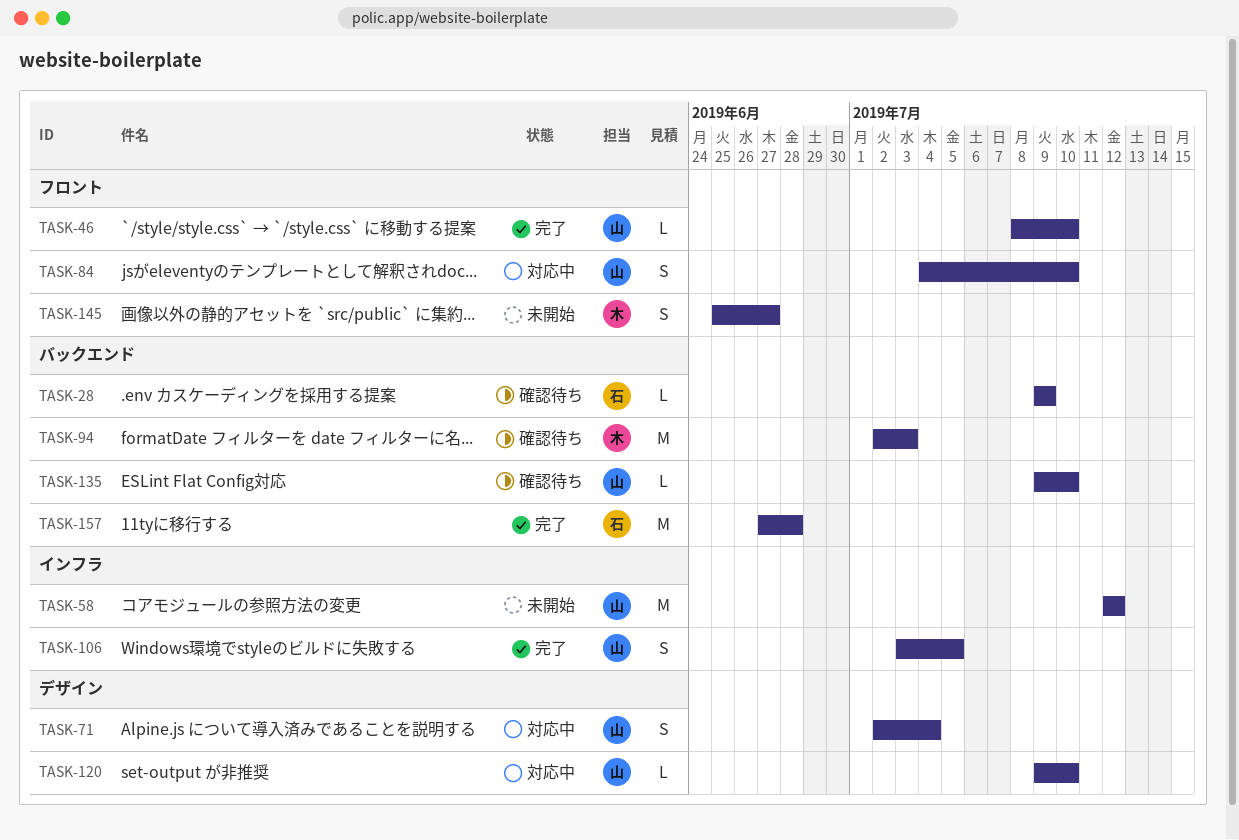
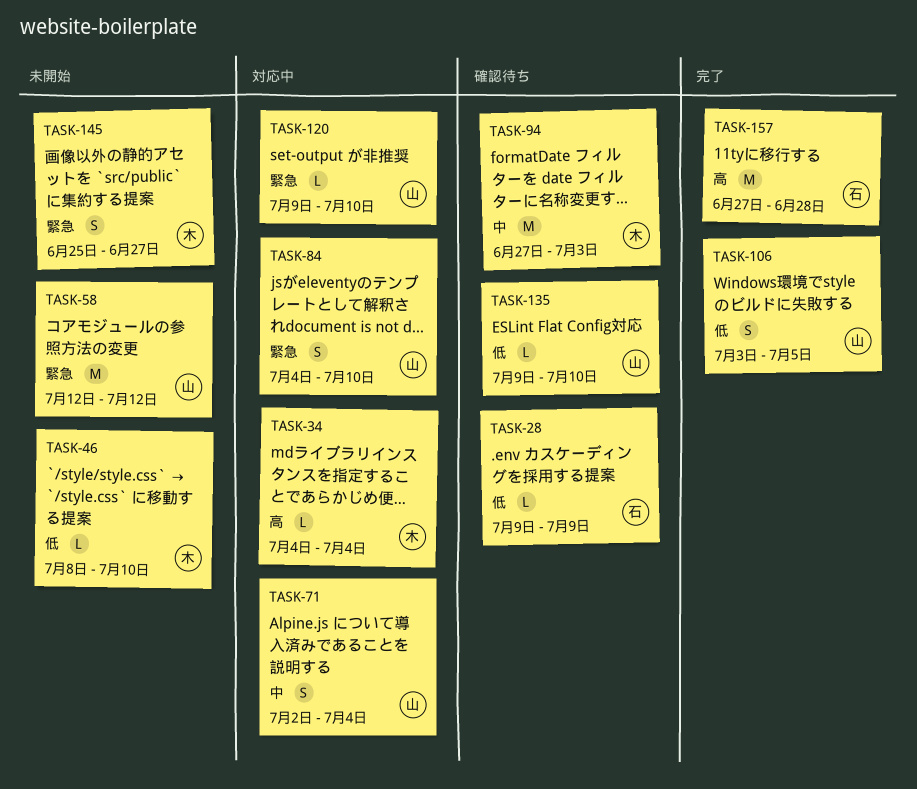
TASK-34: none -> present
TASK-46, status: 完了 -> 未開始
TASK-46, owner: 山 -> 木
TASK-94, start: Jul 2 -> Jun 27

